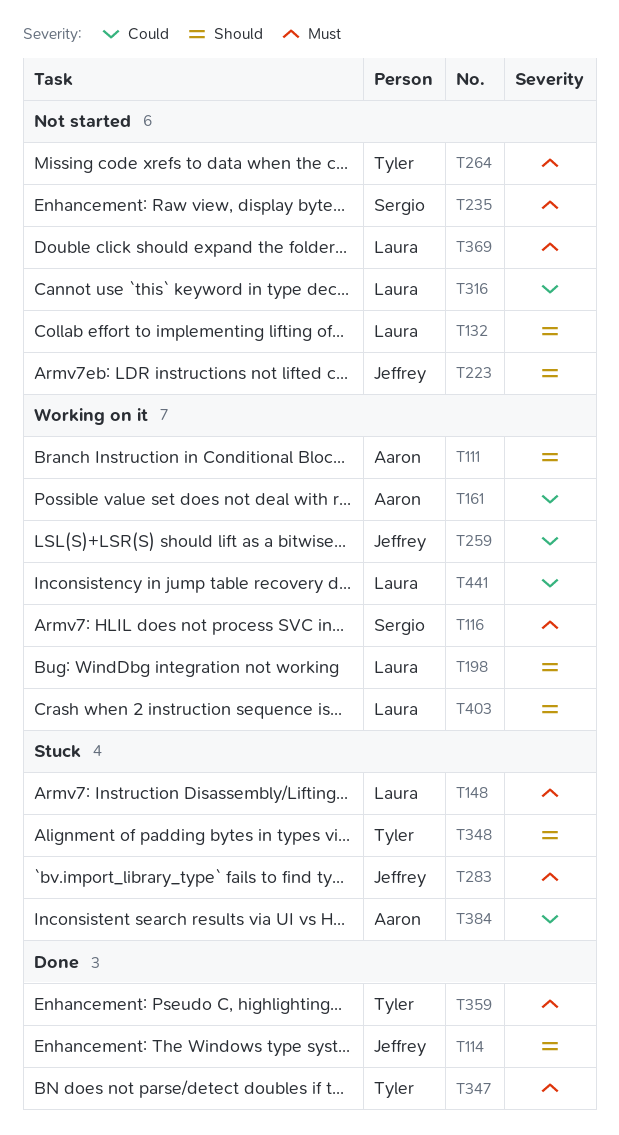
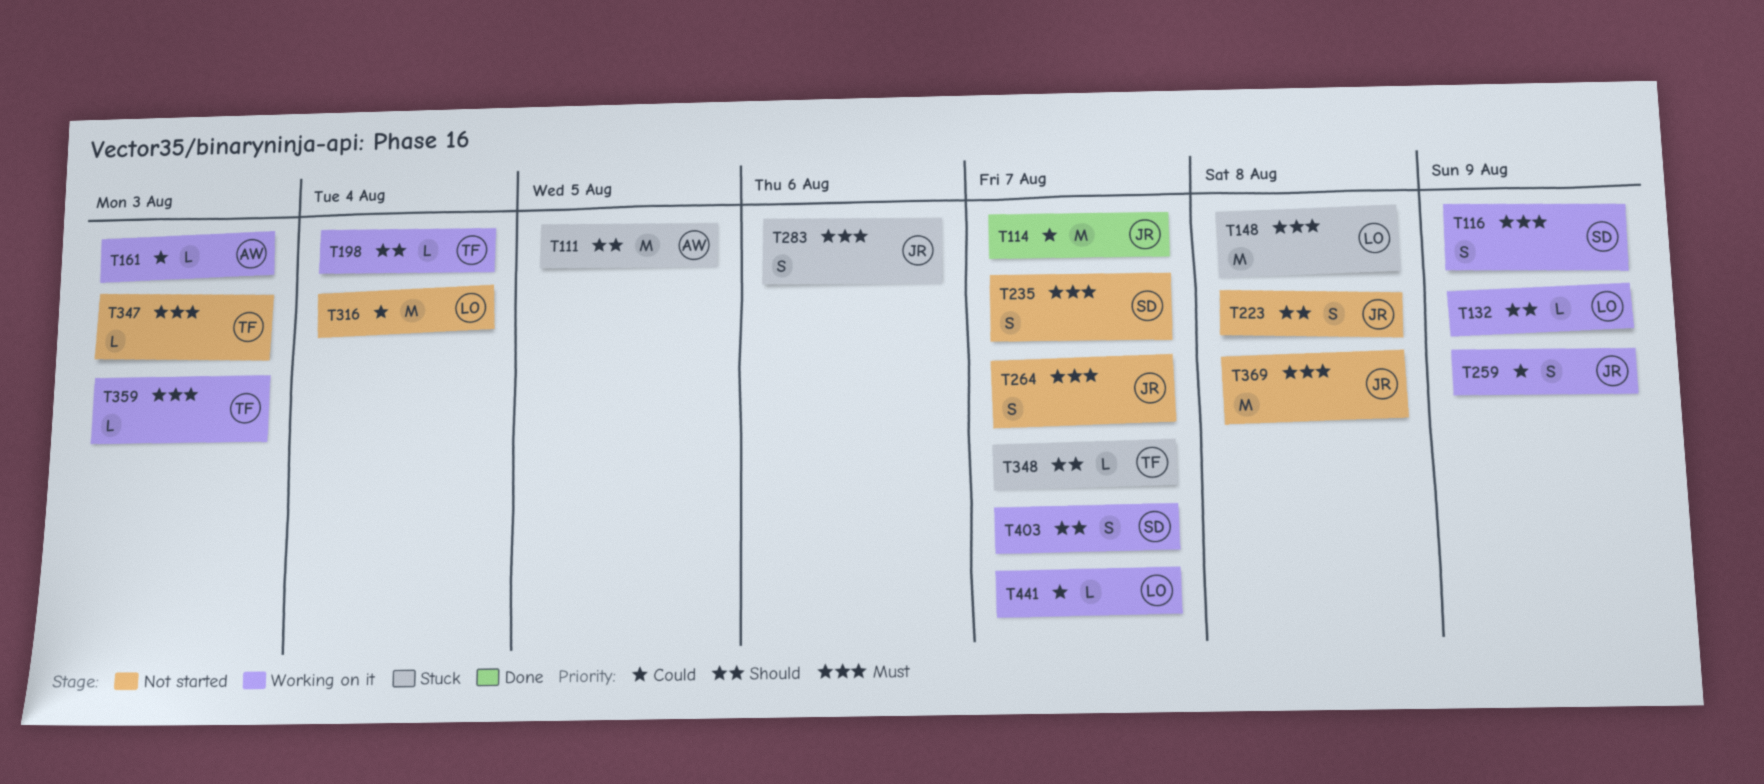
T111, status: Working on it -> Stuck
T114, priority: Should -> Could
T132, status: Not started -> Working on it
T198, owner: Laura -> Tyler
T264, owner: Tyler -> Jeffrey
T347, status: Done -> Not started
T359, status: Done -> Working on it
T369, owner: Laura -> Jeffrey
T384: present -> none
T403, owner: Laura -> Sergio

